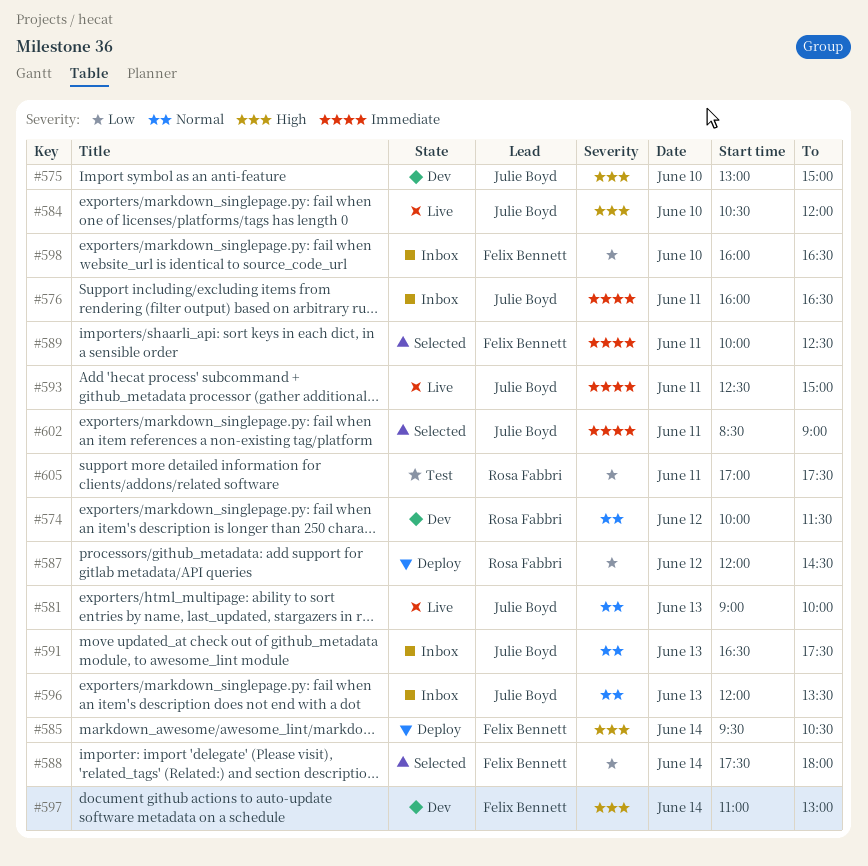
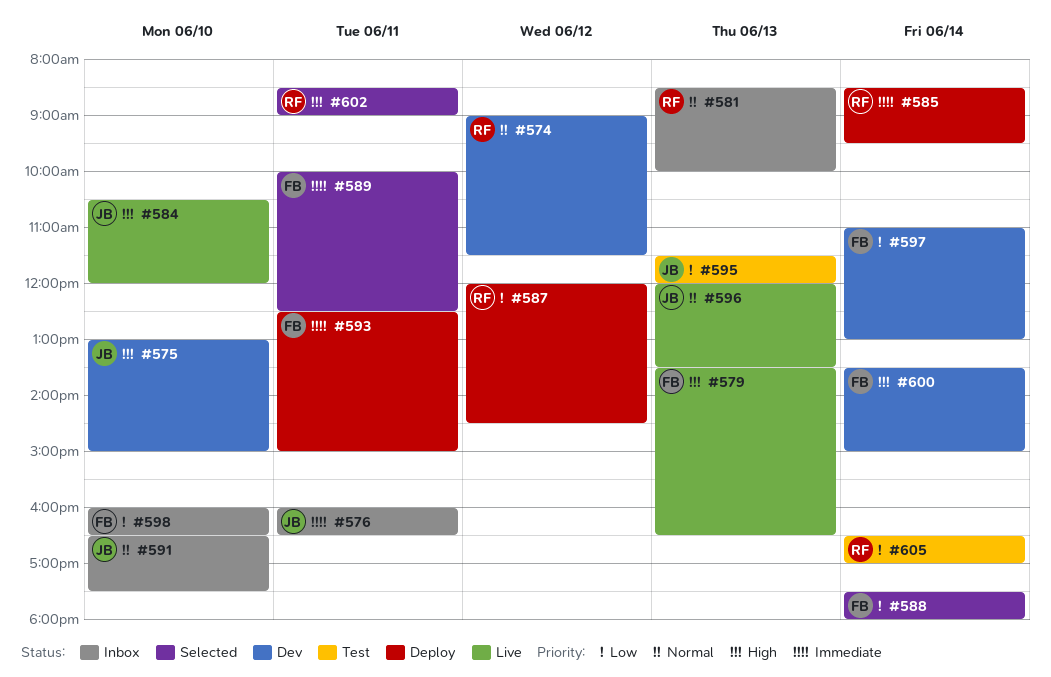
#574, begins: 10:00 -> 09:00
#579: none -> present
#581, status: Live -> Inbox
#581, owner: Julie Boyd -> Rosa Fabbri
#581, begins: 09:00 -> 08:30
#585, owner: Felix Bennett -> Rosa Fabbri
#585, priority: High -> Immediate
#585, begins: 09:30 -> 08:30
#585, ends: 10:30 -> 09:30
#591, day: Jun 13 -> Jun 10
#593, status: Live -> Deploy
#593, owner: Julie Boyd -> Felix Bennett
#595: none -> present
#596, status: Inbox -> Live
#597, priority: High -> Low
#600: none -> present
#602, owner: Julie Boyd -> Rosa Fabbri
#602, priority: Immediate -> High
#605, day: Jun 11 -> Jun 14
#605, begins: 17:00 -> 16:30
#605, ends: 17:30 -> 17:00

